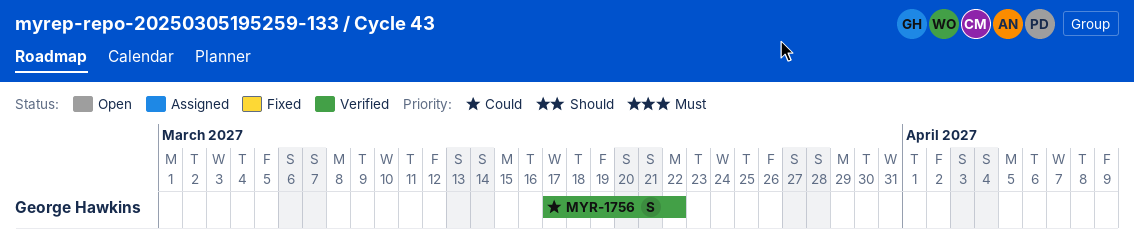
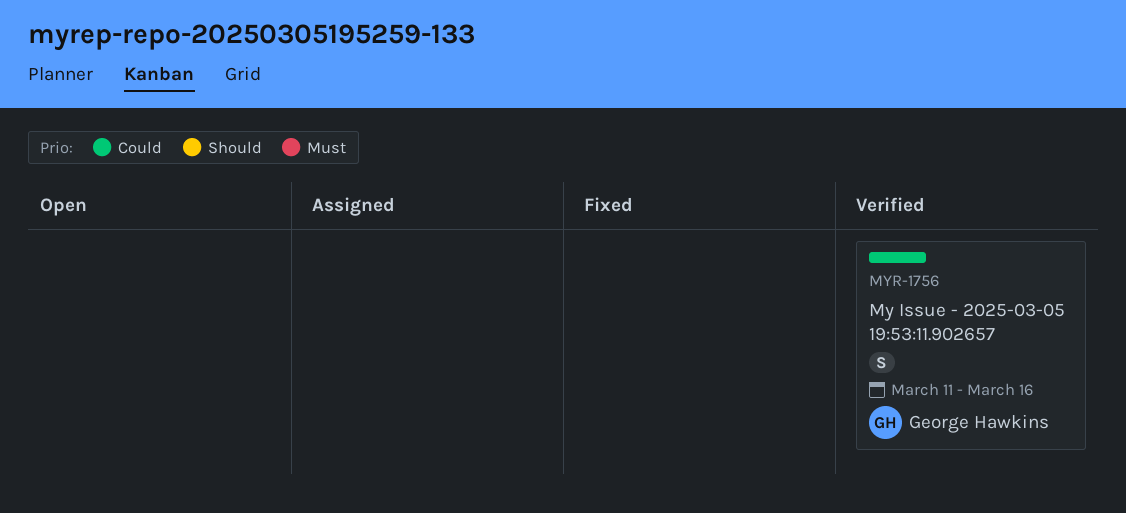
MYR-1756, start: Mar 17 -> Mar 11
MYR-1756, due: Mar 22 -> Mar 16

